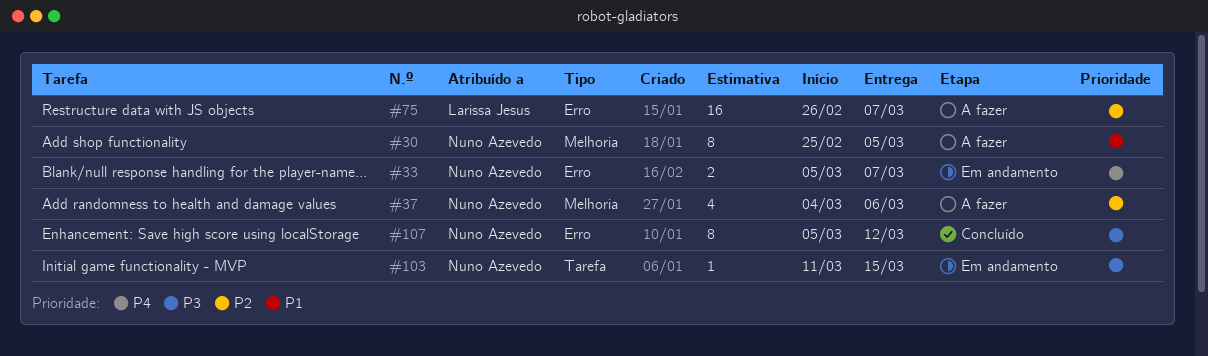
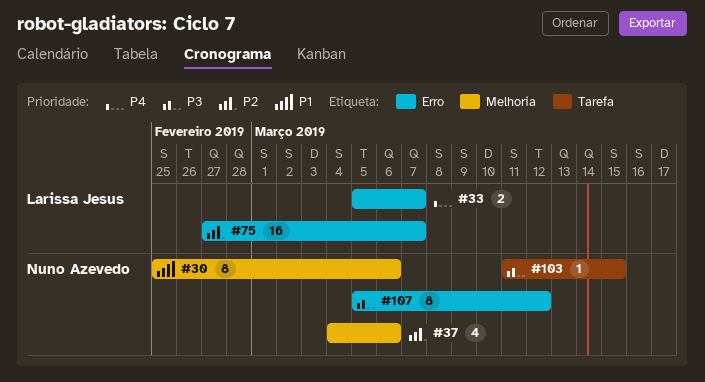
#30, due: Mar 5 -> Mar 6
#33, owner: Nuno Azevedo -> Larissa Jesus
#75, start: Feb 26 -> Feb 27

